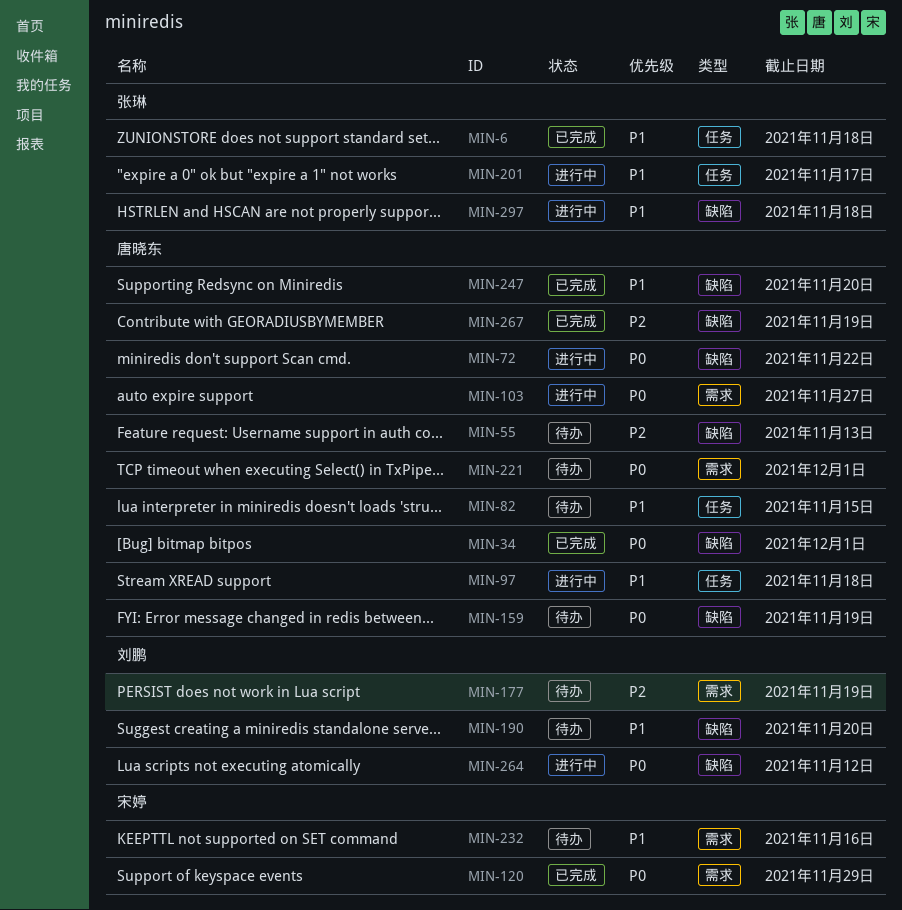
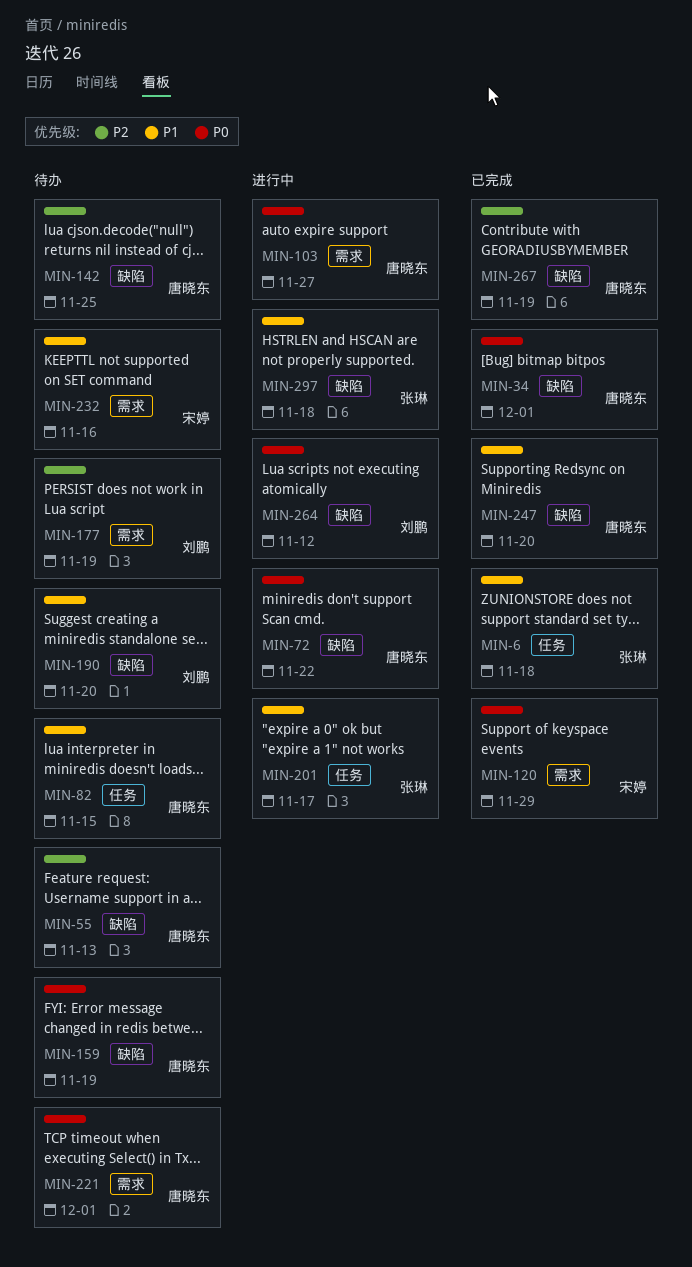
MIN-97: present -> none
MIN-142: none -> present

